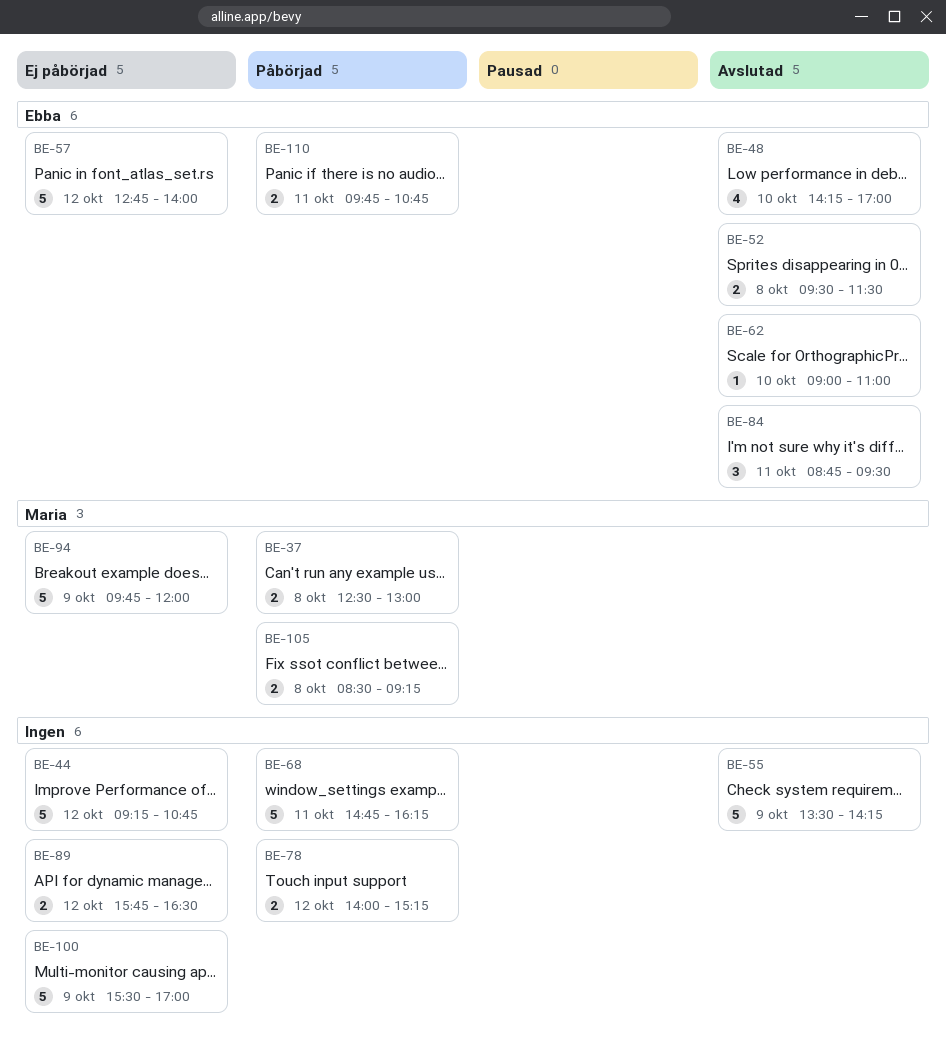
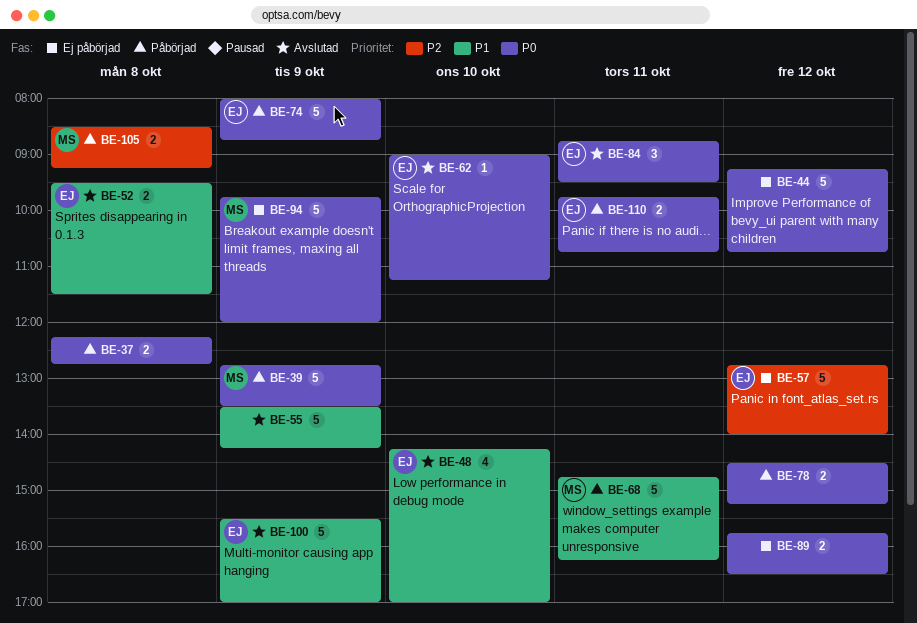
BE-37, owner: Maria -> none
BE-37, begins: 12:30 -> 12:15
BE-37, ends: 13:00 -> 12:45
BE-39: none -> present
BE-62, ends: 11:00 -> 11:15
BE-68, owner: none -> Maria
BE-74: none -> present
BE-78, begins: 14:00 -> 14:30
BE-100, status: Ej påbörjad -> Avslutad
BE-100, owner: none -> Ebba

